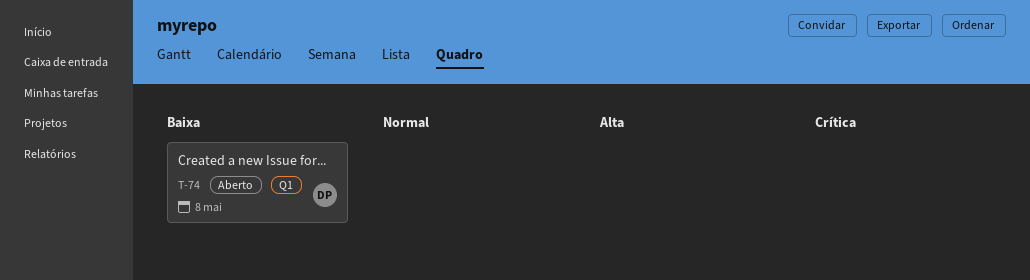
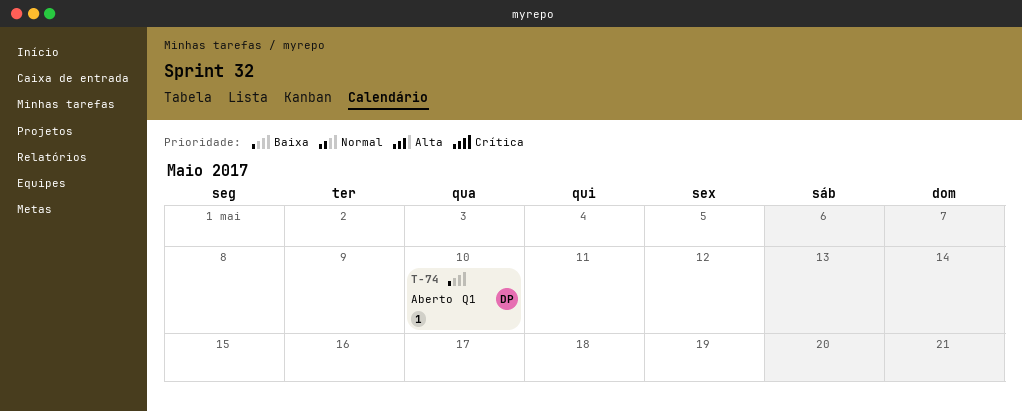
T-74, due: May 8 -> May 10

